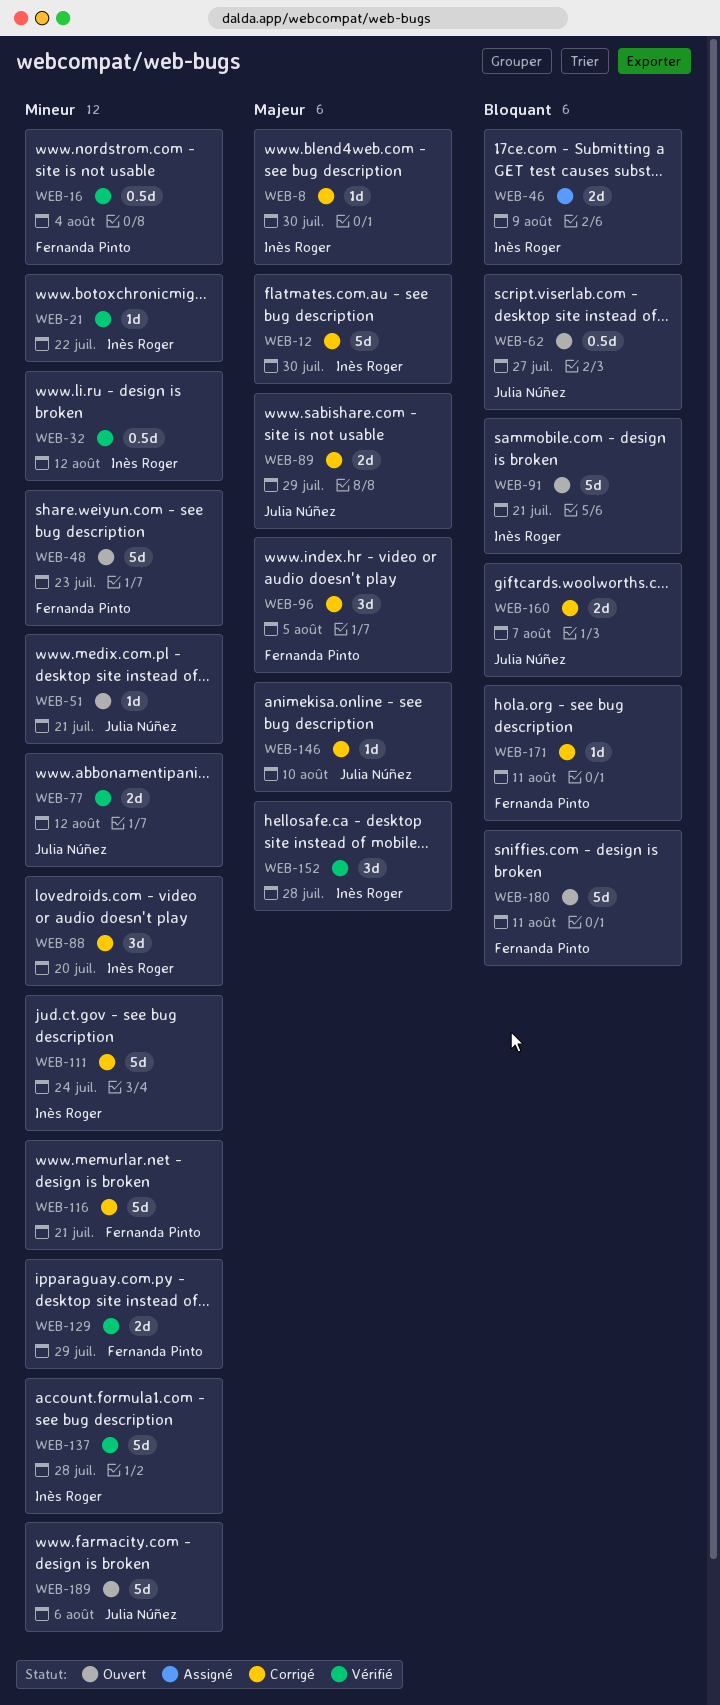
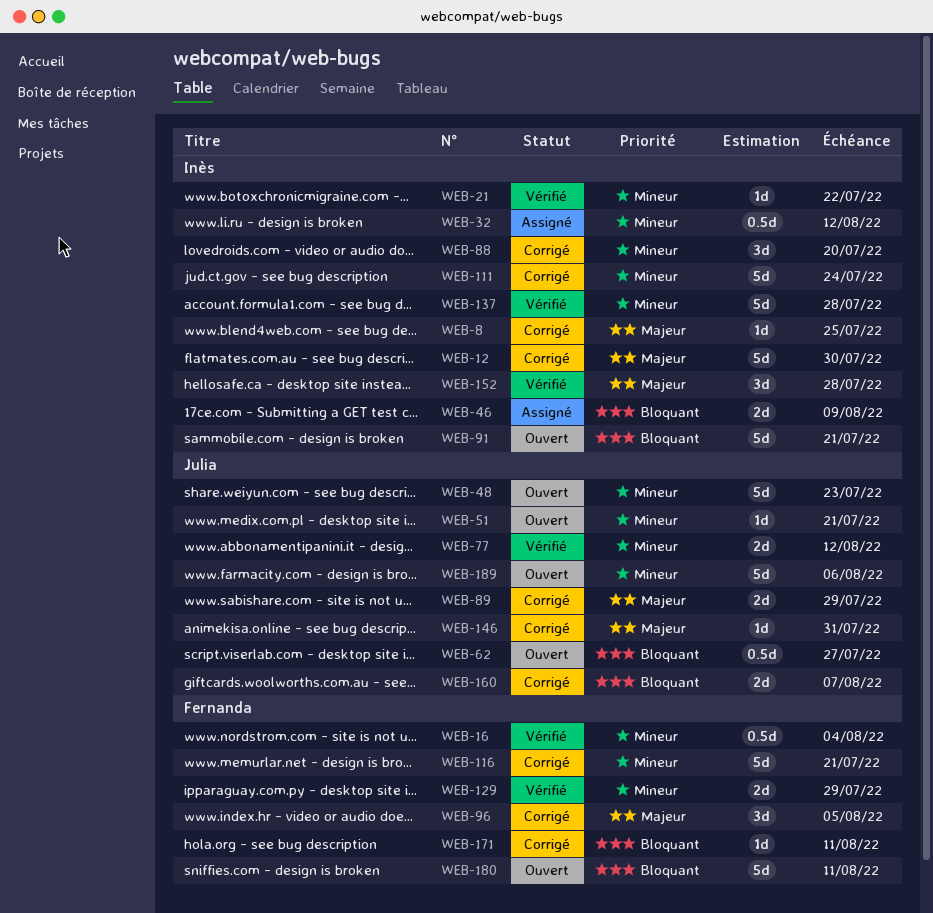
WEB-8, due: Jul 30 -> Jul 25
WEB-32, status: Vérifié -> Assigné
WEB-48, owner: Fernanda Pinto -> Julia Núñez
WEB-146, due: Aug 10 -> Jul 31

